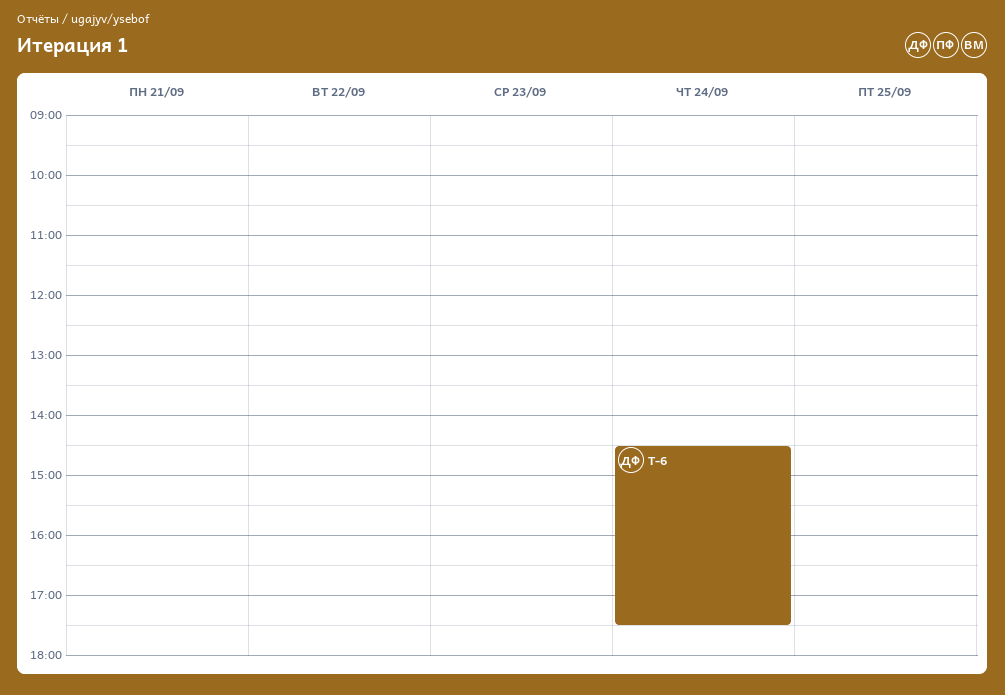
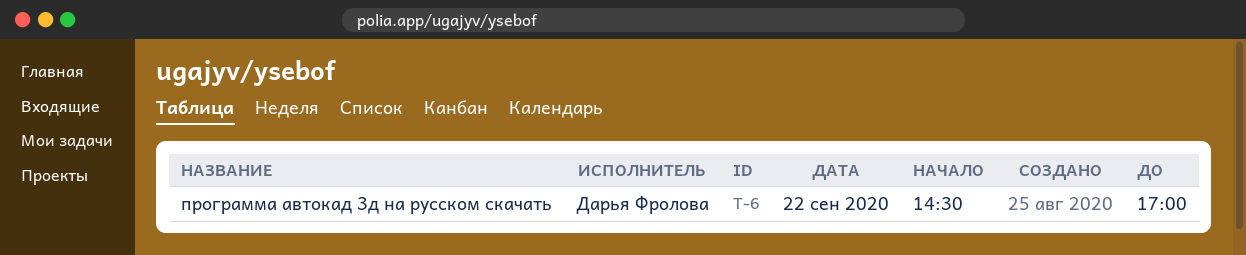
T-6, day: Sep 24 -> Sep 22
T-6, ends: 17:30 -> 17:00

